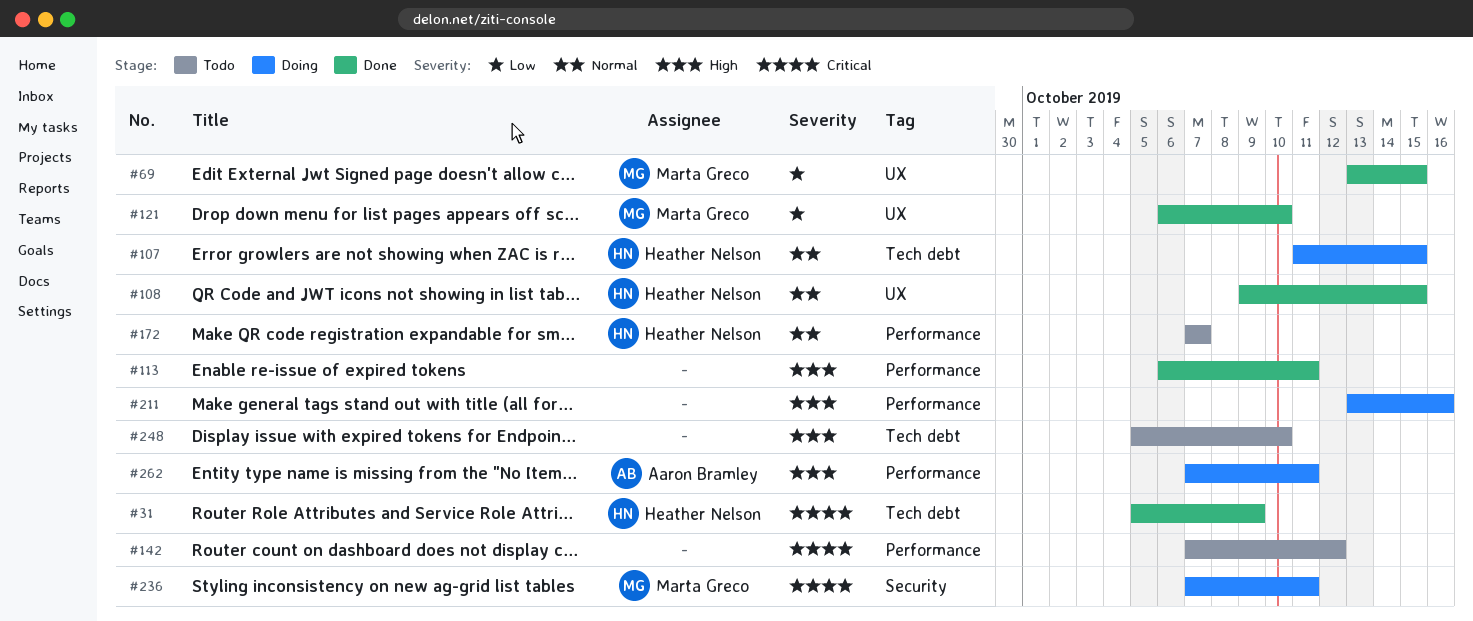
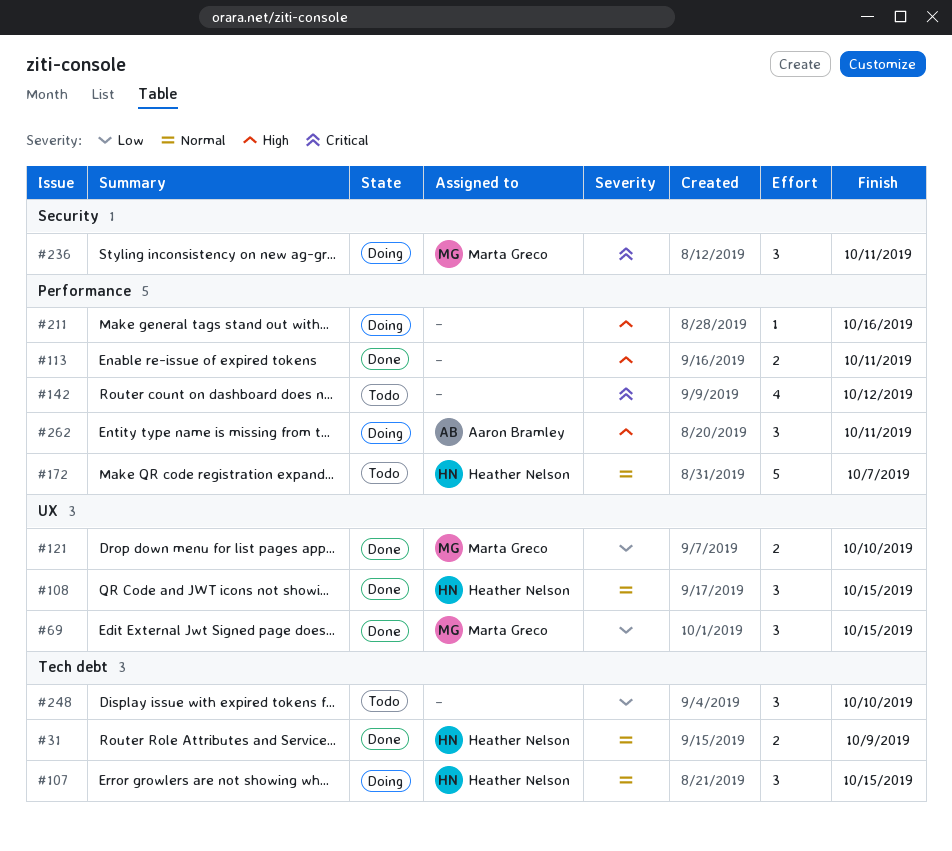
#31, priority: Critical -> Normal
#248, priority: High -> Low

